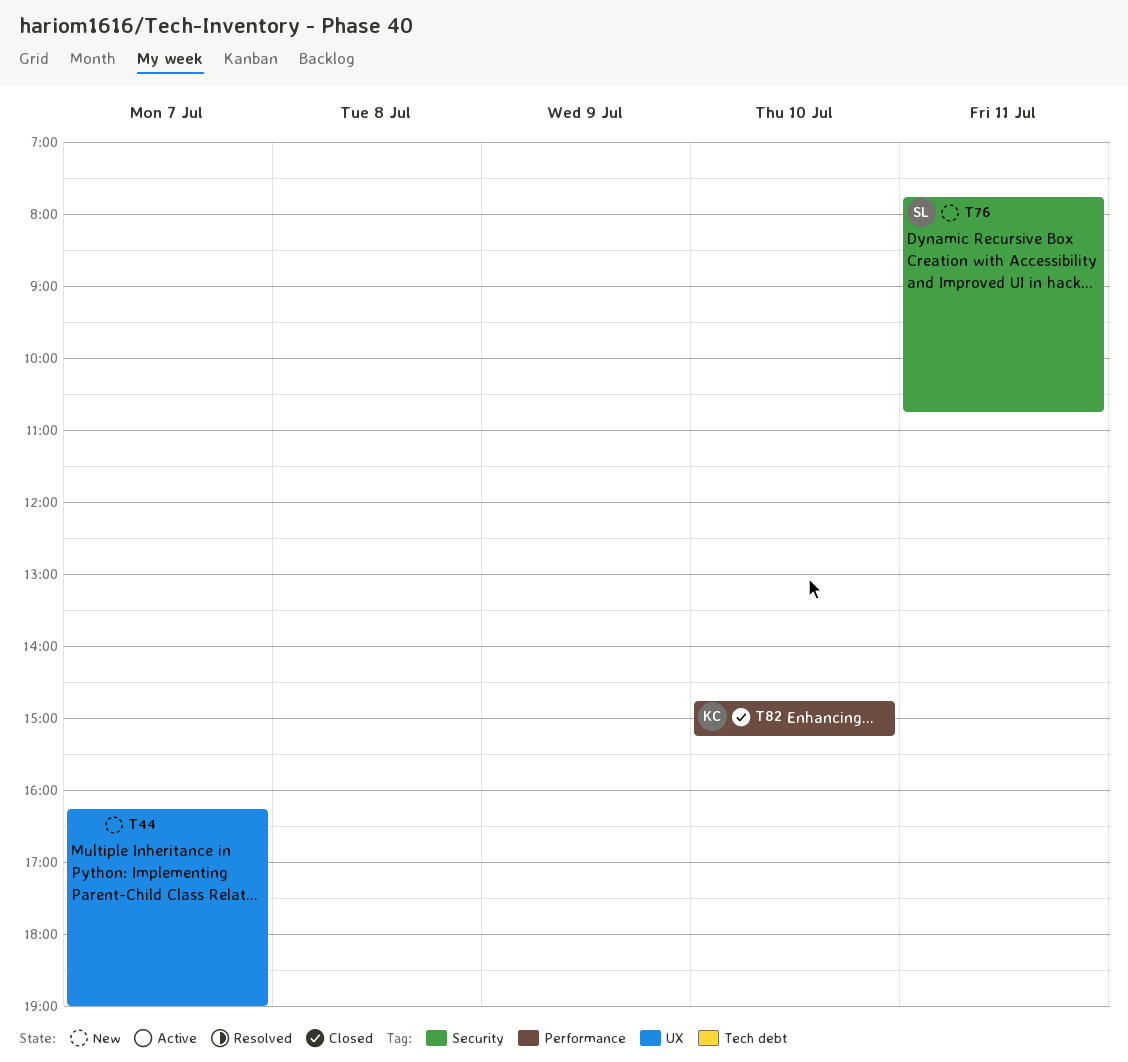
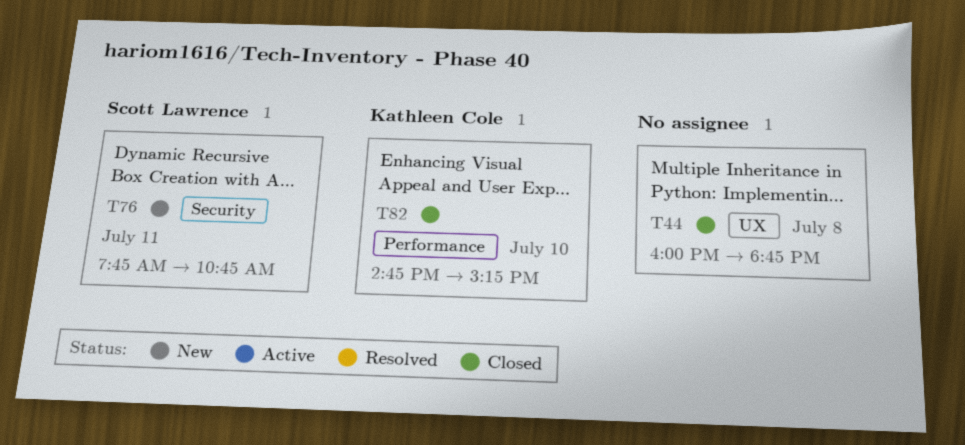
T44, status: New -> Closed
T44, day: Jul 7 -> Jul 8
T44, begins: 16:15 -> 16:00
T44, ends: 19:00 -> 18:45

